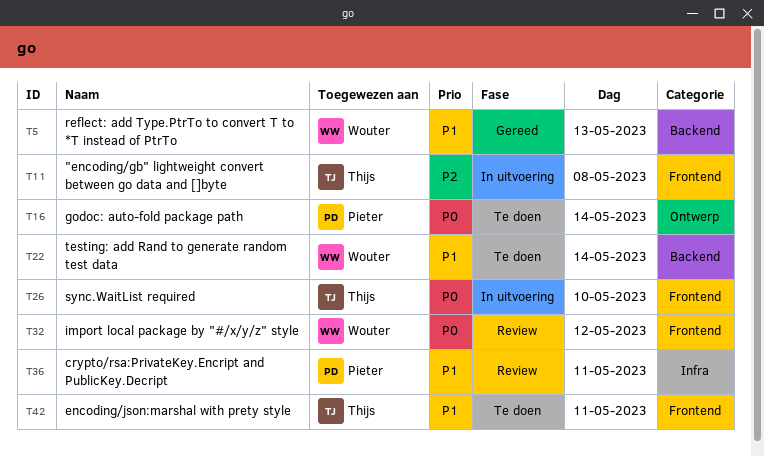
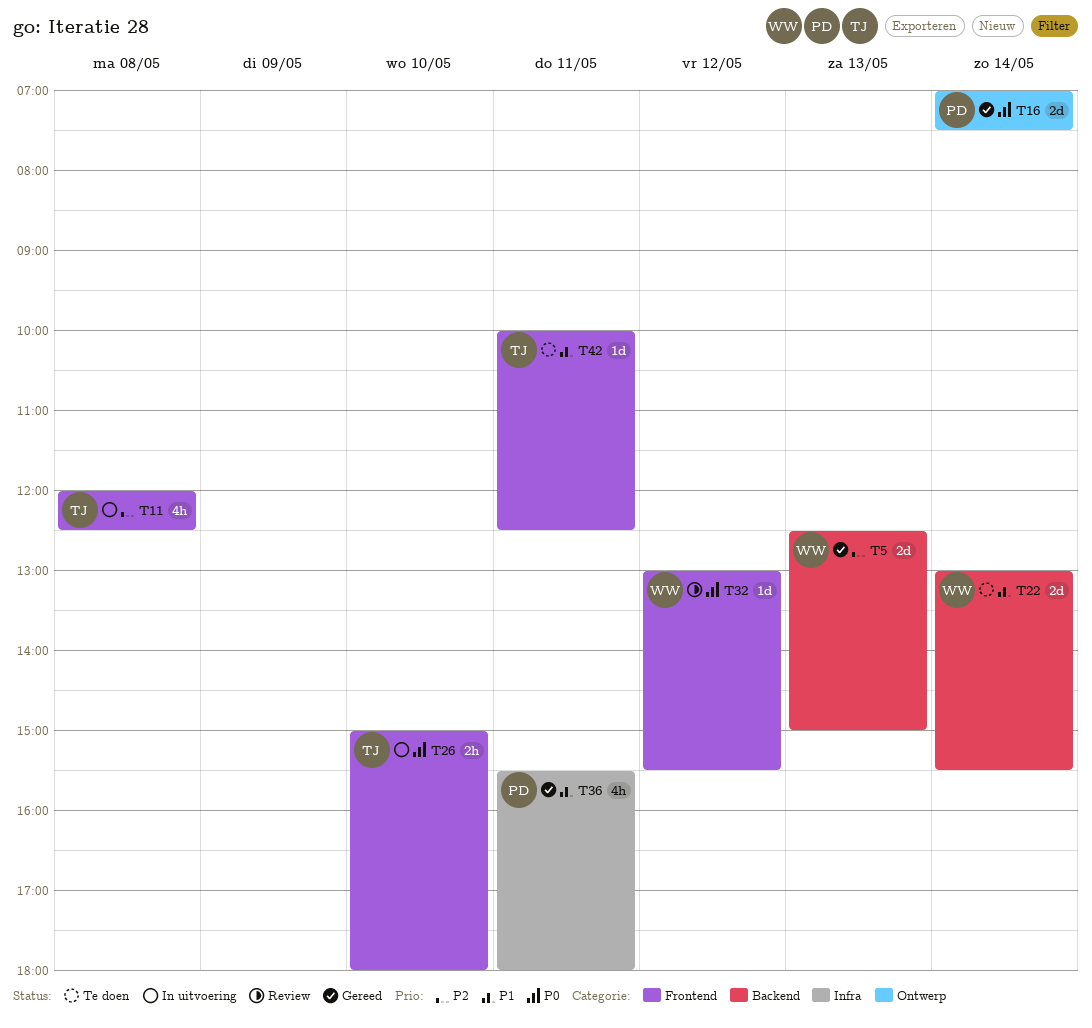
T5, priority: P1 -> P2
T16, status: Te doen -> Gereed
T36, status: Review -> Gereed

